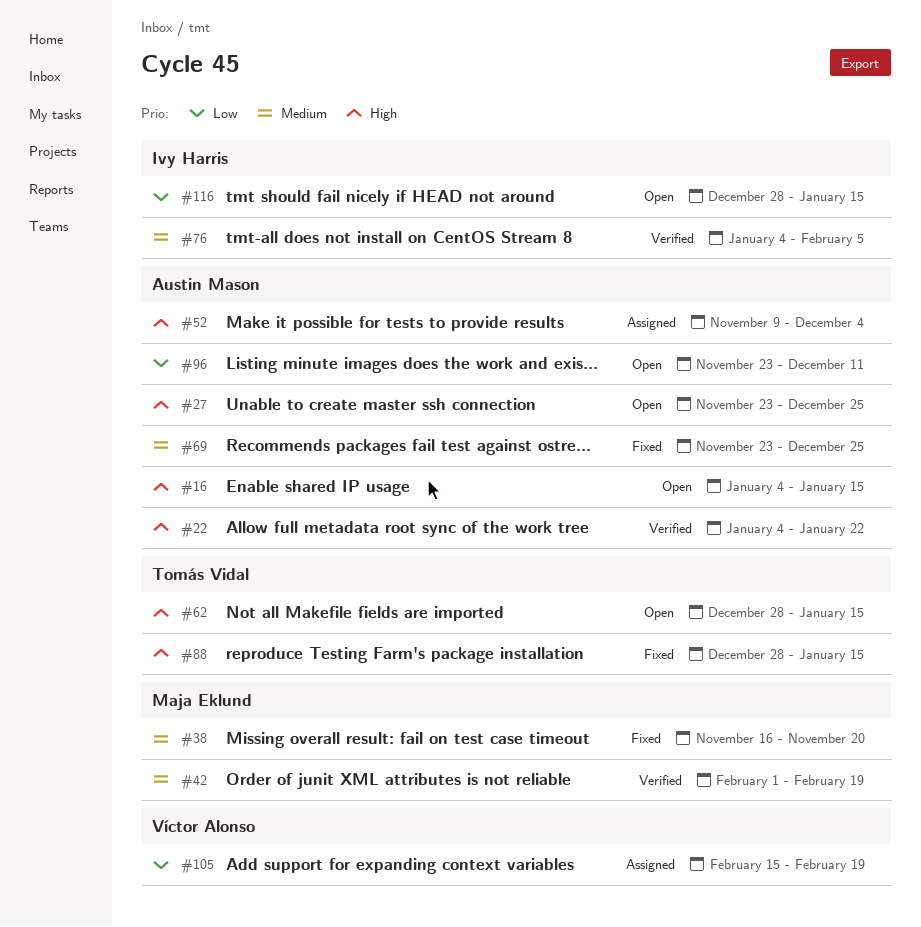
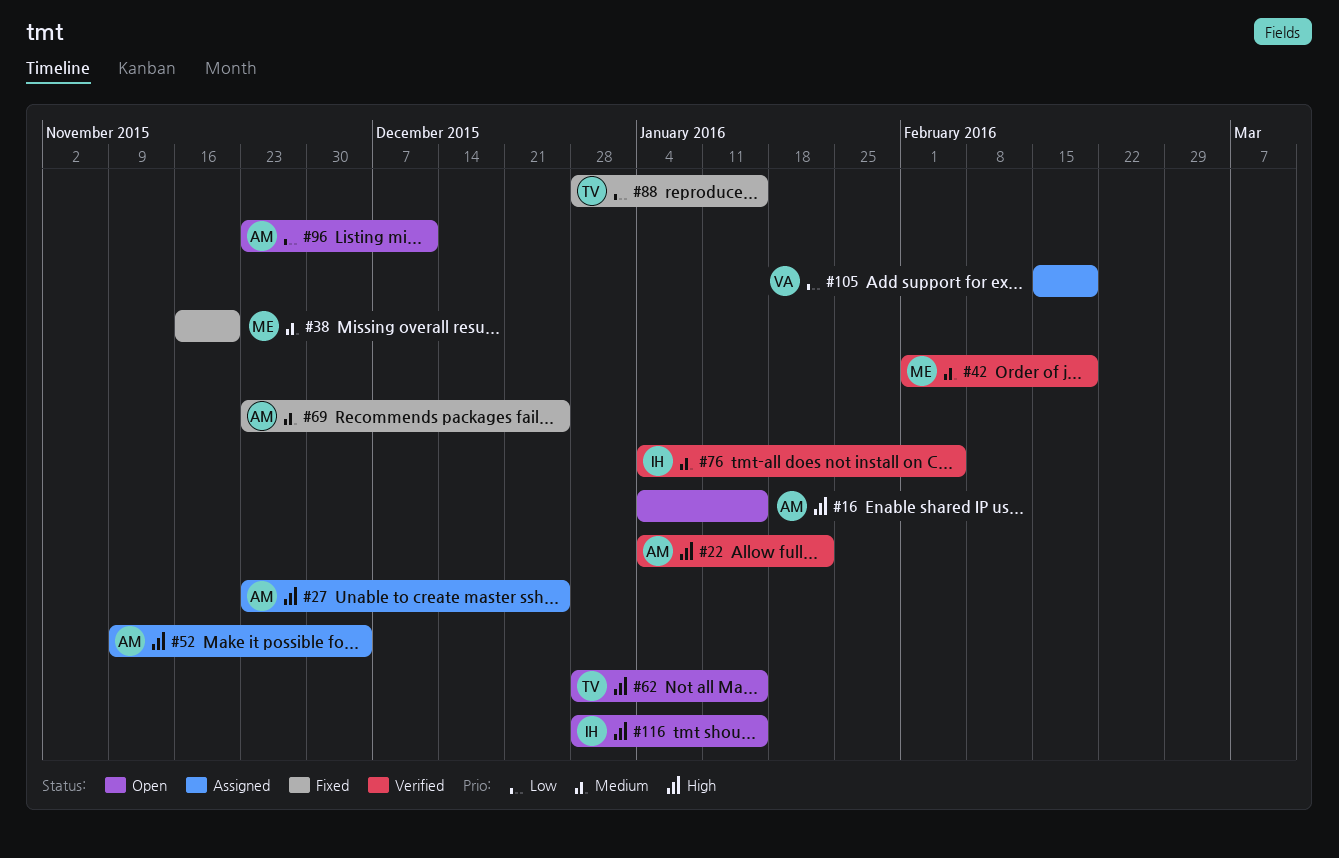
#27, status: Open -> Assigned
#88, priority: High -> Low
#116, priority: Low -> High

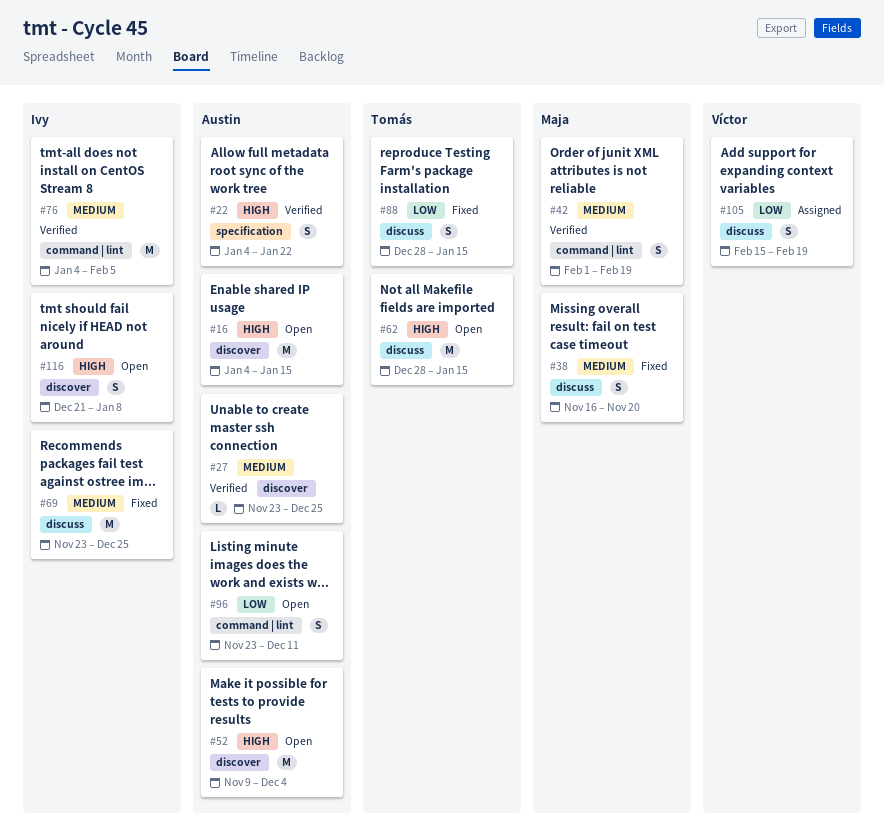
#27, status: Assigned -> Verified
#27, priority: High -> Medium
#52, status: Assigned -> Open
#69, owner: Austin -> Ivy
#116, start: Dec 28 -> Dec 21
#116, due: Jan 15 -> Jan 8

